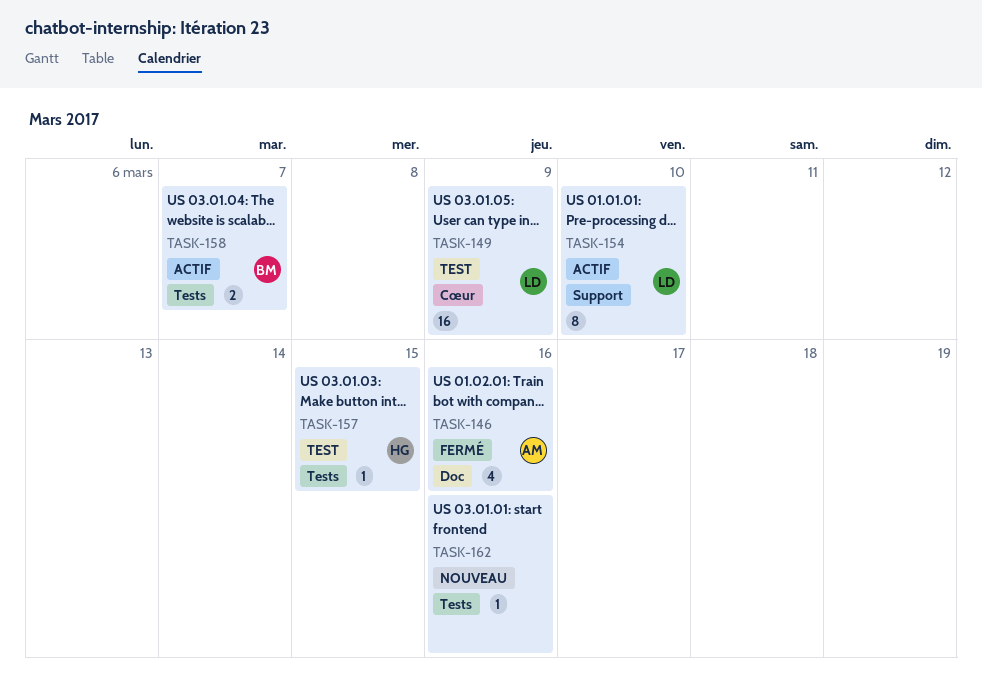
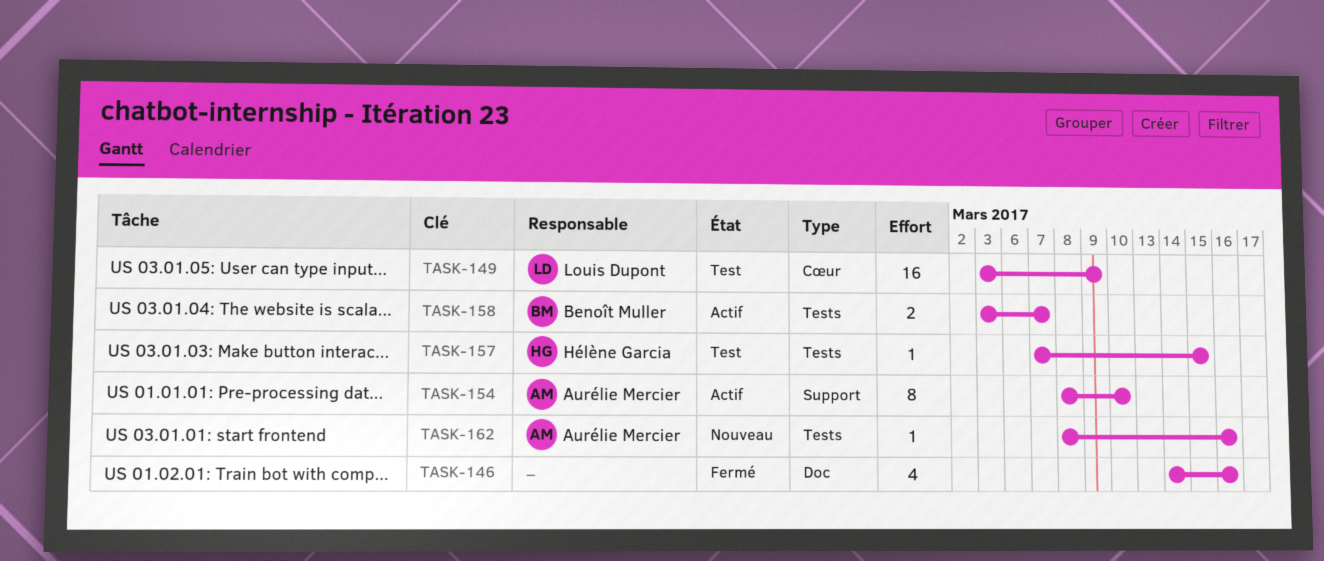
TASK-146, owner: Aurélie Mercier -> none
TASK-154, owner: Louis Dupont -> Aurélie Mercier
TASK-162, owner: none -> Aurélie Mercier

